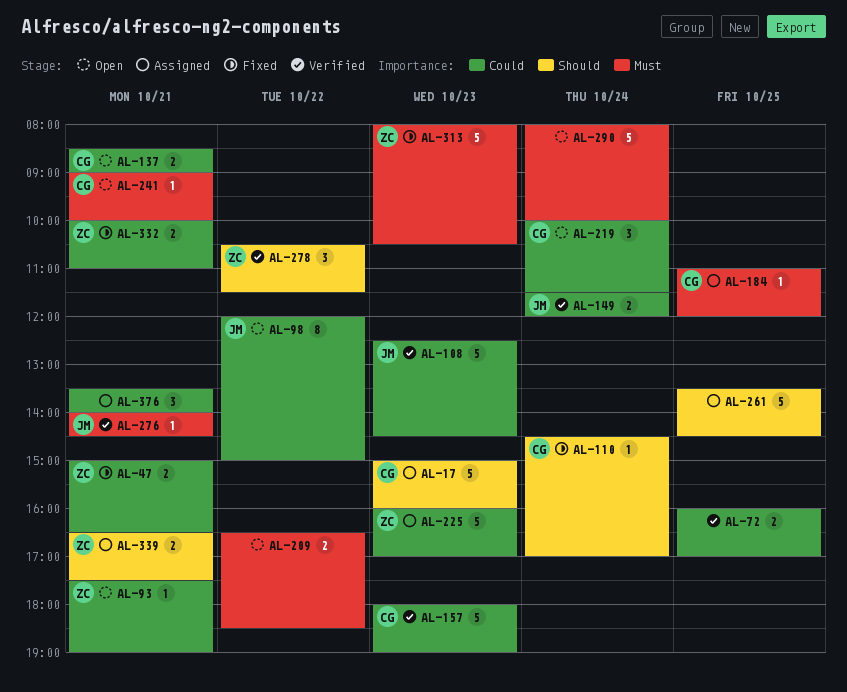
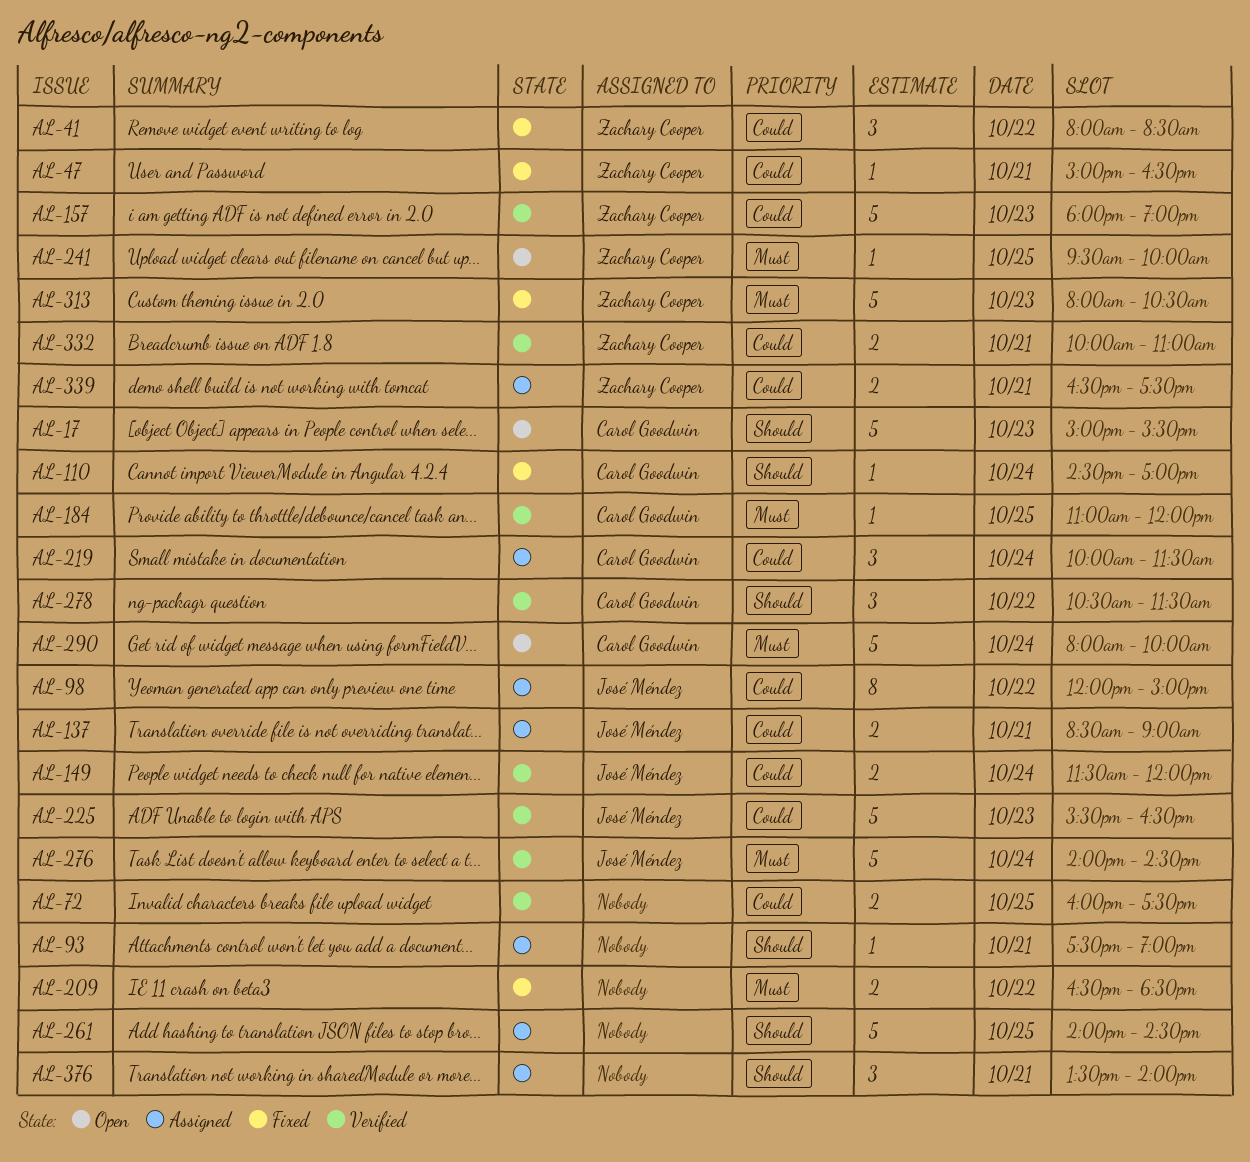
AL-17, status: Assigned -> Open
AL-17, ends: 16:00 -> 15:30
AL-41: none -> present
AL-47, estimate: 2 -> 1
AL-72, ends: 17:00 -> 17:30
AL-93, status: Open -> Assigned
AL-93, owner: Zachary Cooper -> none
AL-93, priority: Could -> Should
AL-98, status: Open -> Assigned
AL-108: present -> none
AL-137, status: Open -> Assigned
AL-137, owner: Carol Goodwin -> José Méndez
AL-157, owner: Carol Goodwin -> Zachary Cooper
AL-184, status: Assigned -> Verified
AL-209, status: Open -> Fixed
AL-219, status: Open -> Assigned
AL-225, status: Assigned -> Verified
AL-225, owner: Zachary Cooper -> José Méndez
AL-225, begins: 16:00 -> 15:30
AL-225, ends: 17:00 -> 16:30
AL-241, owner: Carol Goodwin -> Zachary Cooper
AL-241, day: Oct 21 -> Oct 25
AL-241, begins: 09:00 -> 09:30
AL-261, begins: 13:30 -> 14:00
AL-276, estimate: 1 -> 5
AL-276, day: Oct 21 -> Oct 24
AL-278, owner: Zachary Cooper -> Carol Goodwin
AL-290, owner: none -> Carol Goodwin
AL-332, status: Fixed -> Verified
AL-339, priority: Should -> Could
AL-376, priority: Could -> Should

